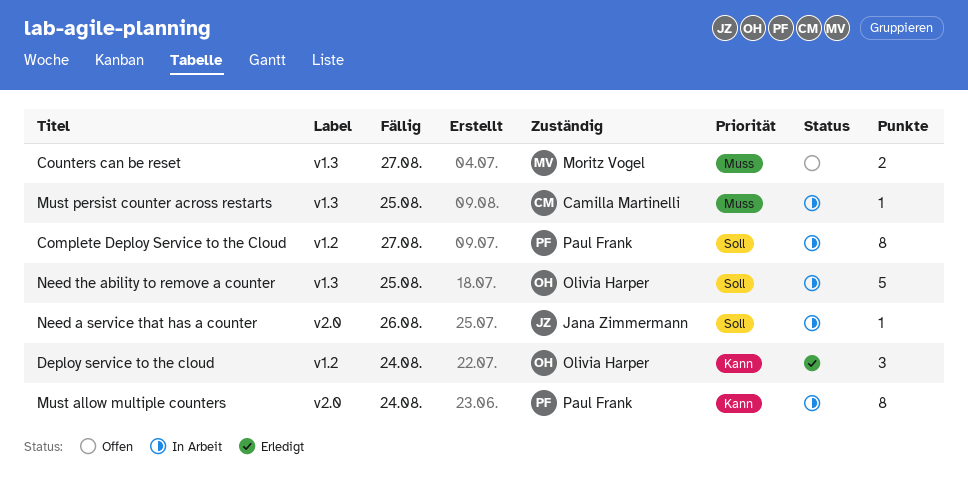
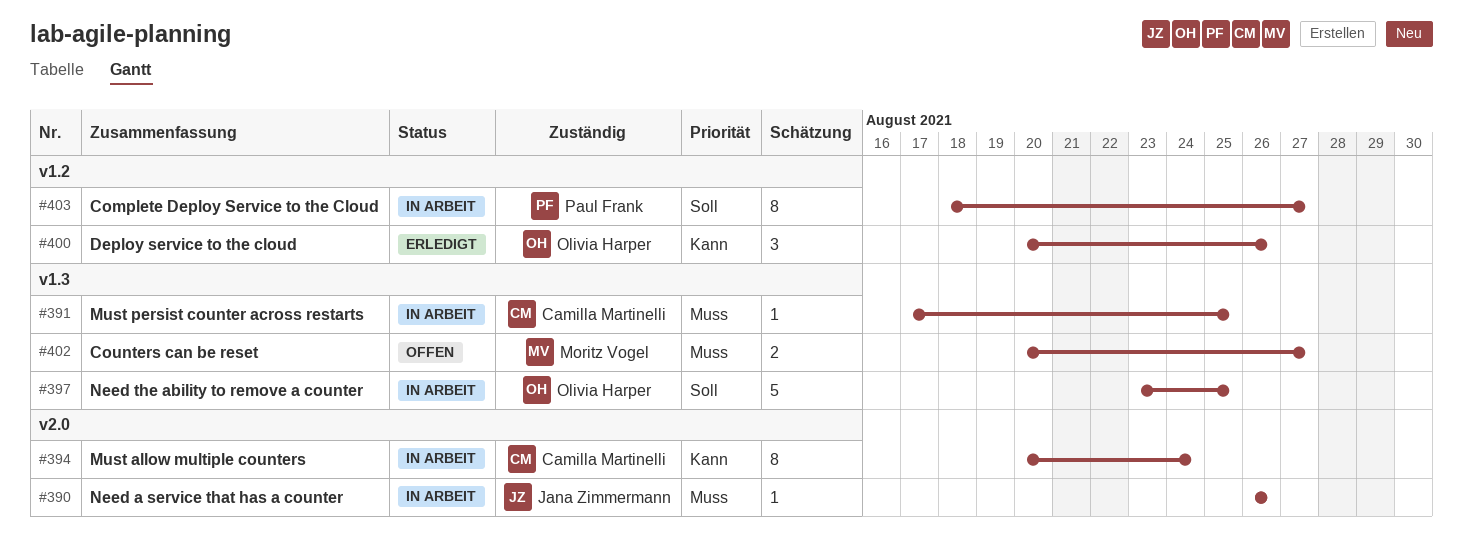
Deploy service to the cloud, due: Aug 24 -> Aug 26
Must allow multiple counters, owner: Paul Frank -> Camilla Martinelli
Need a service that has a counter, priority: Soll -> Muss

